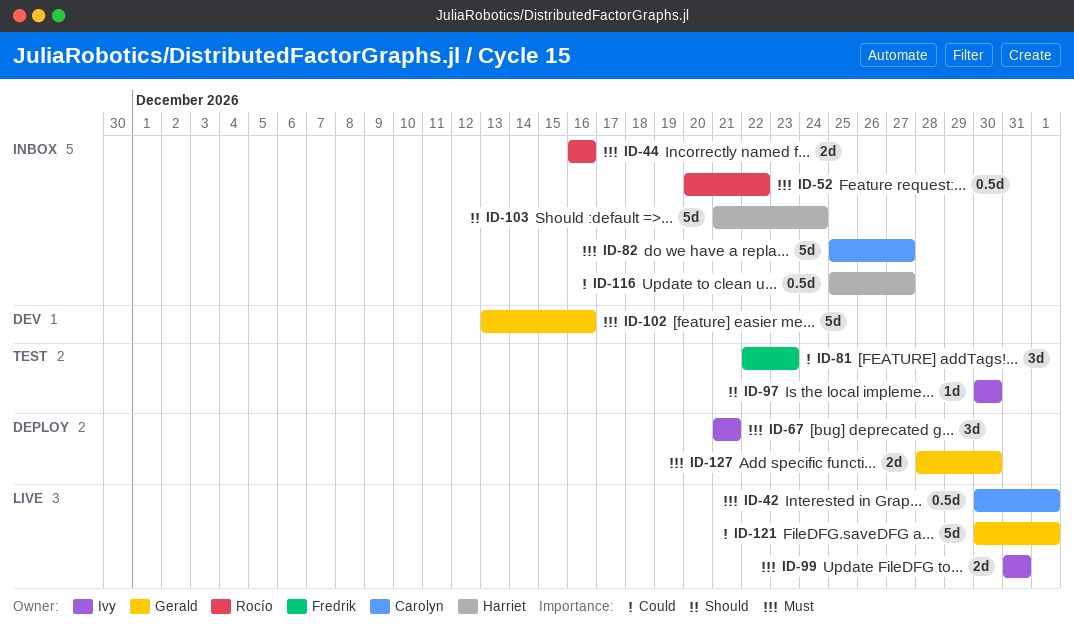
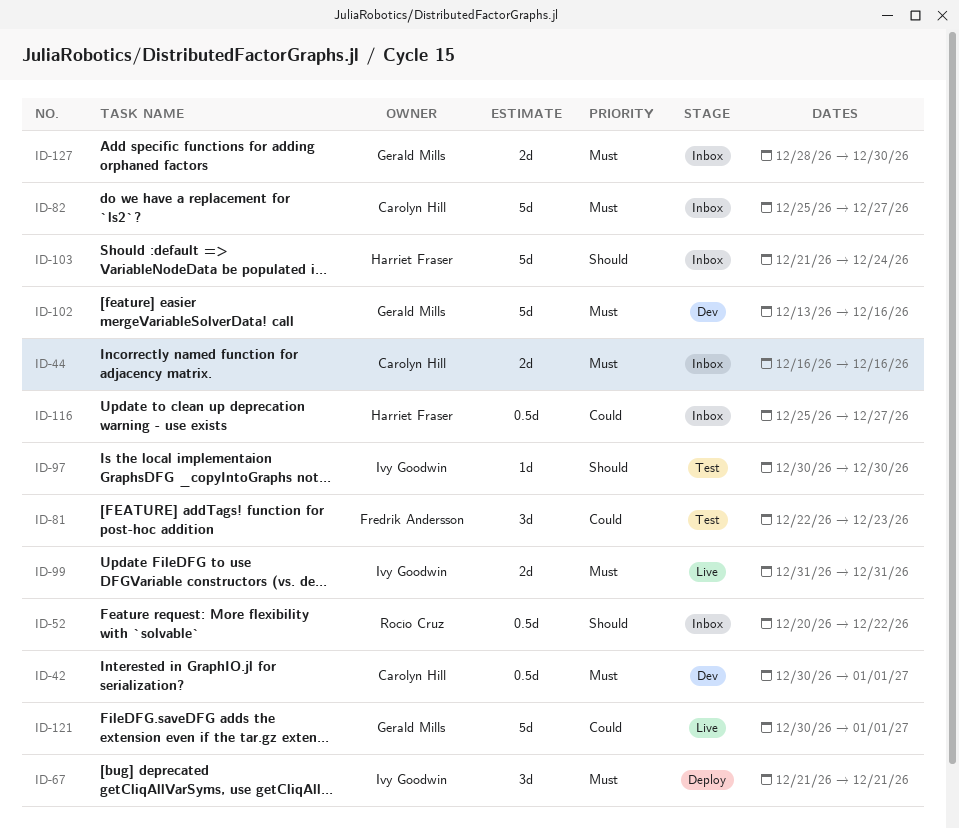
ID-42, status: Live -> Dev
ID-44, owner: Rocío Cruz -> Carolyn Hill
ID-52, priority: Must -> Should
ID-127, status: Deploy -> Inbox

